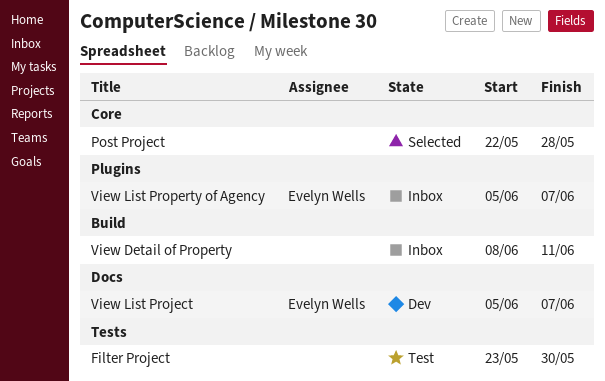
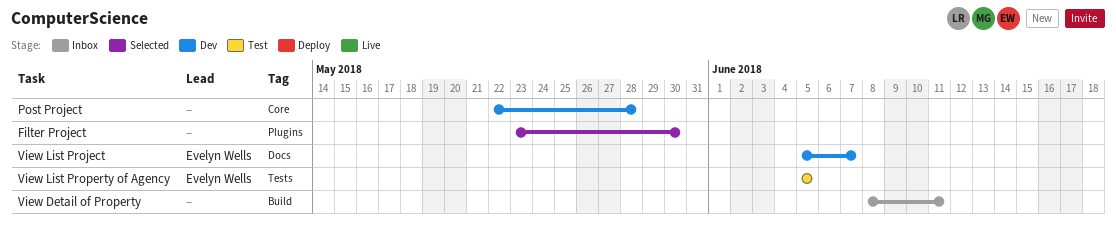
Filter Project, status: Test -> Selected
Filter Project, label: Tests -> Plugins
Post Project, status: Selected -> Dev
View List Property of Agency, status: Inbox -> Test
View List Property of Agency, label: Plugins -> Tests
View List Property of Agency, due: Jun 7 -> Jun 5

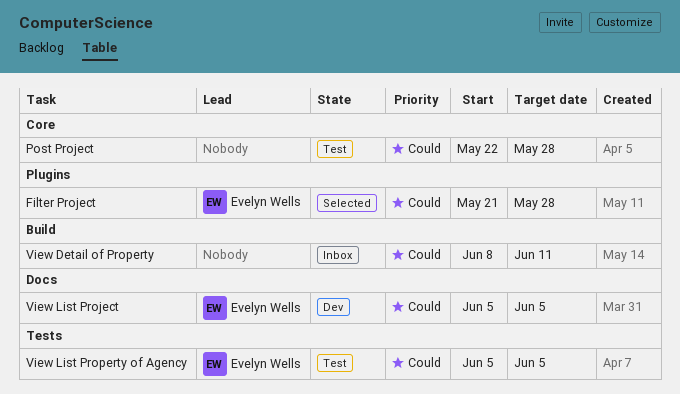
Filter Project, owner: none -> Evelyn Wells
Filter Project, start: May 23 -> May 21
Filter Project, due: May 30 -> May 28
Post Project, status: Dev -> Test
View List Project, due: Jun 7 -> Jun 5

